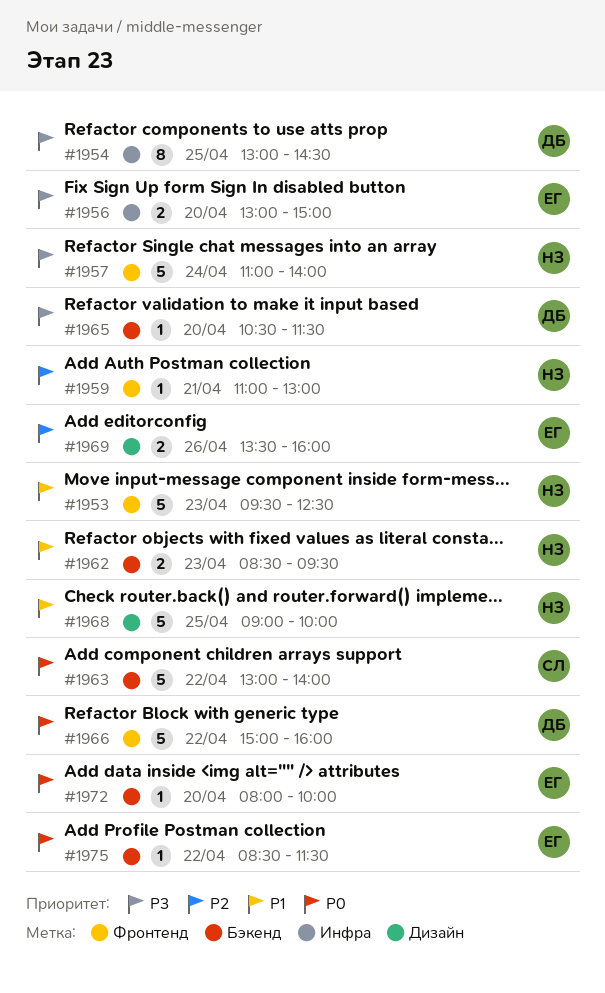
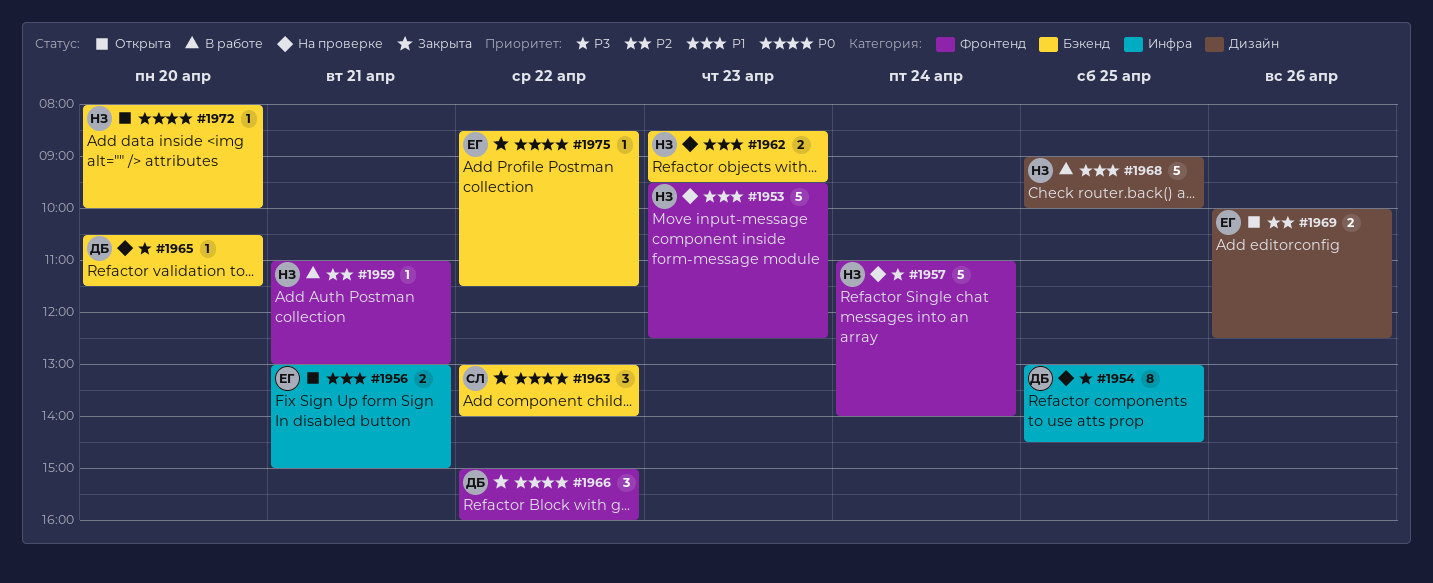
#1956, priority: P3 -> P1
#1956, day: Apr 20 -> Apr 21
#1963, estimate: 5 -> 3
#1966, estimate: 5 -> 3
#1969, begins: 13:30 -> 10:00
#1969, ends: 16:00 -> 12:30
#1972, owner: ЕГ -> НЗ

